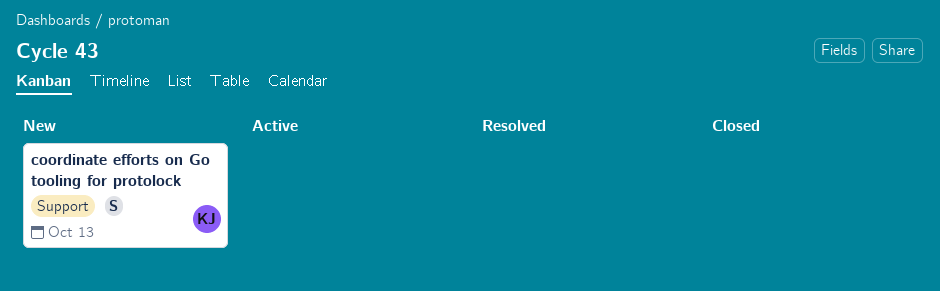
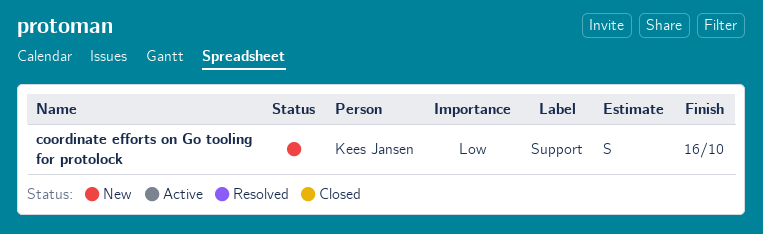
coordinate efforts on Go tooling for protolock, due: Oct 13 -> Oct 16

